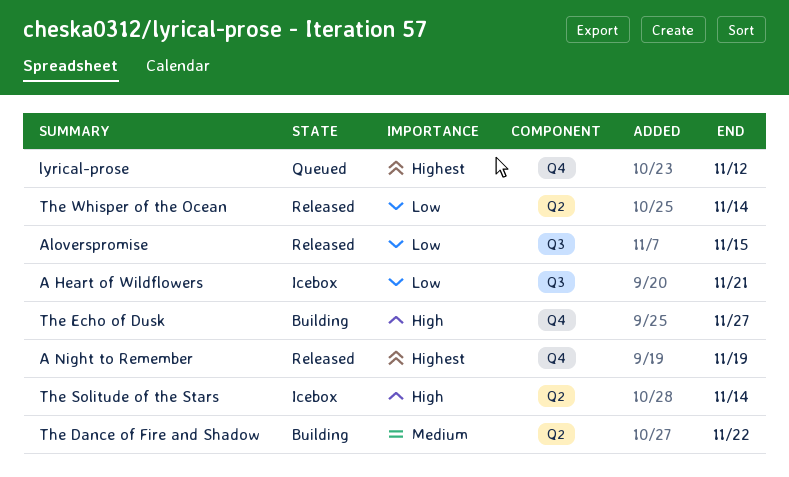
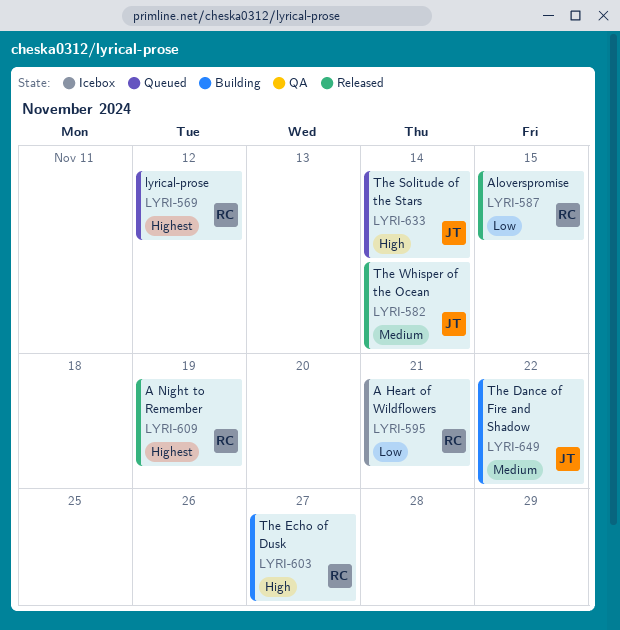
The Solitude of the Stars, status: Icebox -> Queued
The Whisper of the Ocean, priority: Low -> Medium

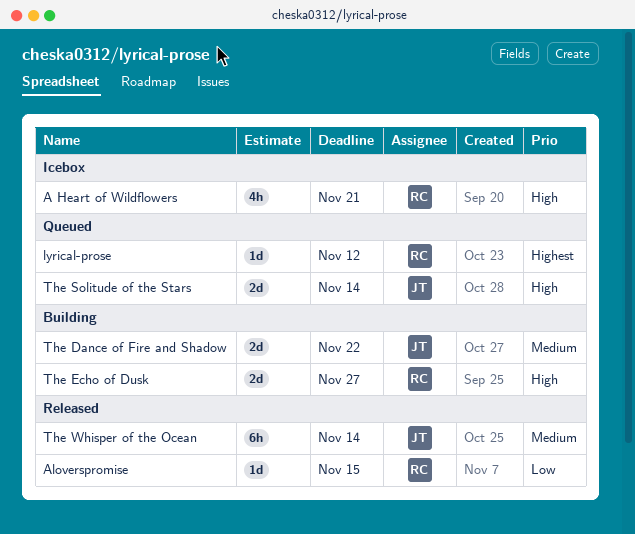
A Heart of Wildflowers, priority: Low -> High
A Night to Remember: present -> none

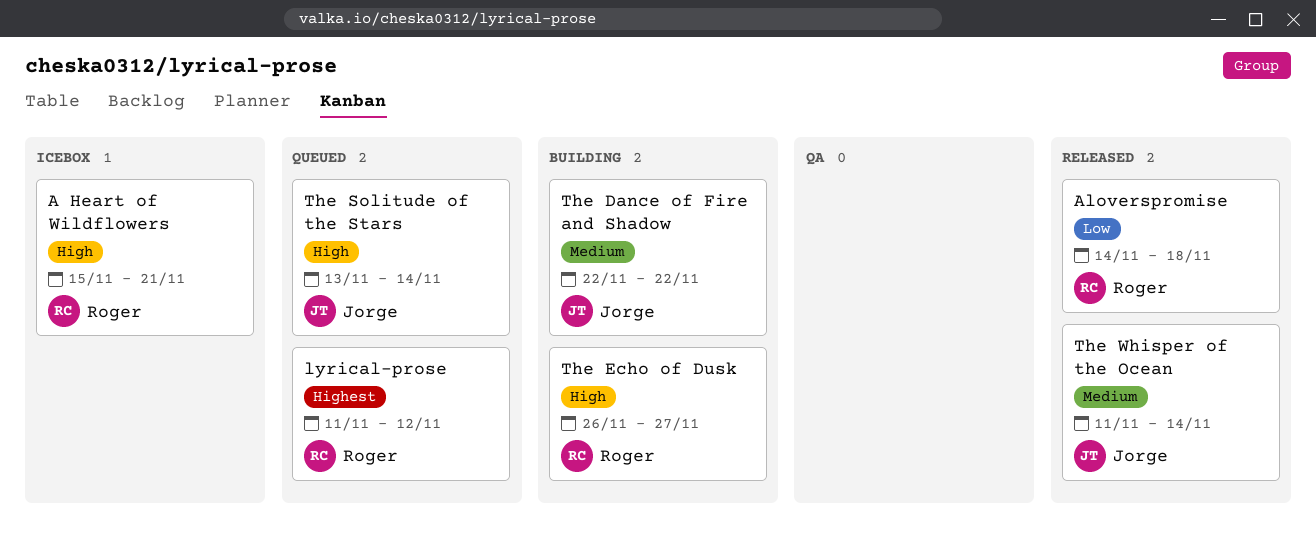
Aloverspromise, due: Nov 15 -> Nov 18

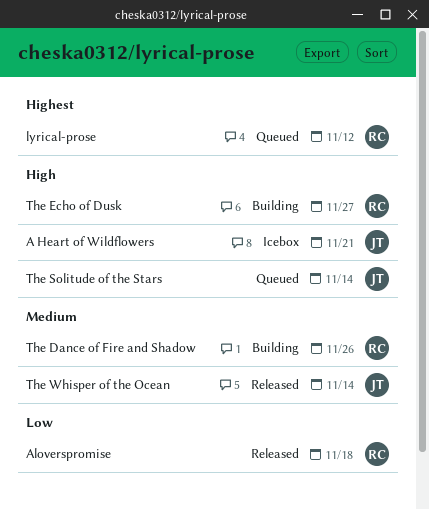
A Heart of Wildflowers, owner: Roger -> Jorge
The Dance of Fire and Shadow, owner: Jorge -> Roger
The Dance of Fire and Shadow, due: Nov 22 -> Nov 26

